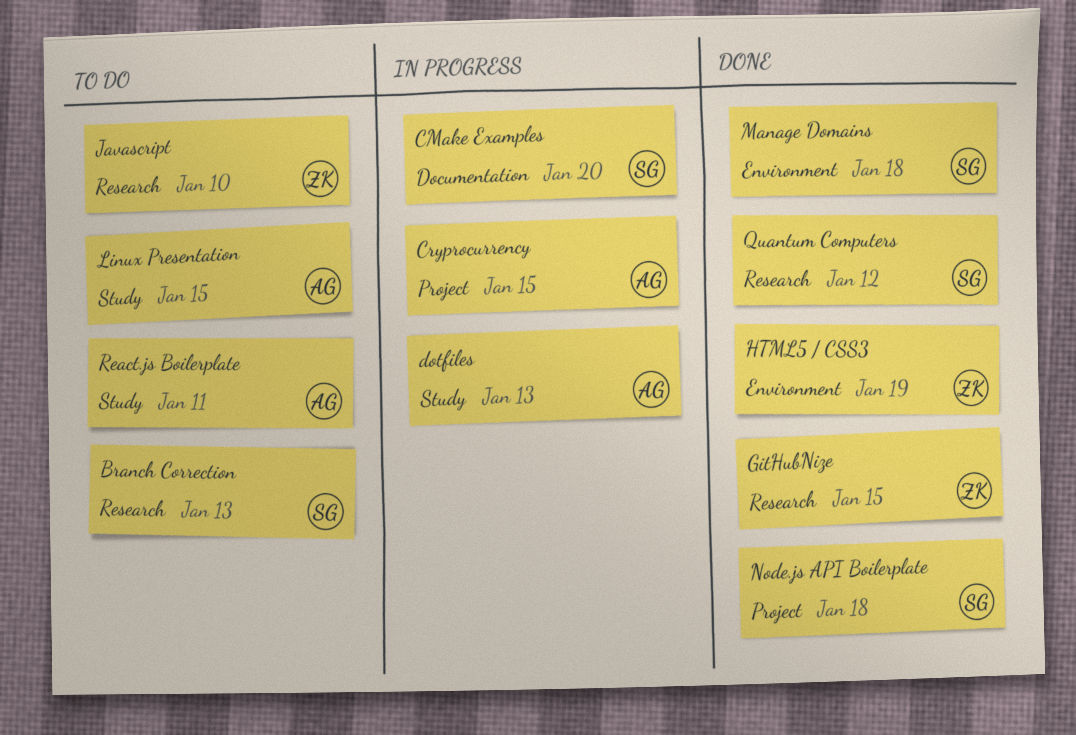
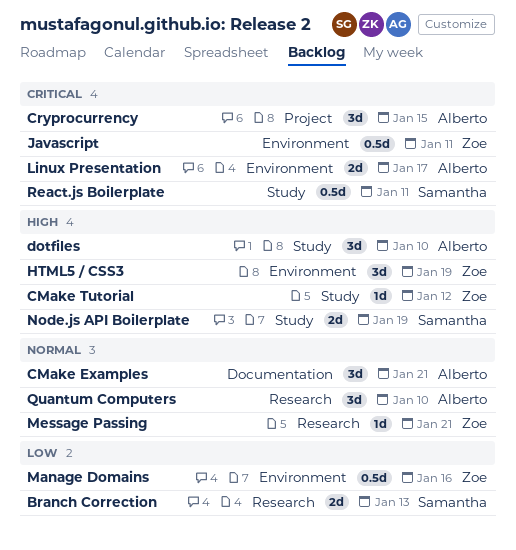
CMake Examples, owner: Samantha -> Alberto
CMake Examples, due: Jan 20 -> Jan 21
CMake Tutorial: none -> present
dotfiles, due: Jan 13 -> Jan 10
GitHubNize: present -> none
Javascript, label: Research -> Environment
Javascript, due: Jan 10 -> Jan 11
Linux Presentation, label: Study -> Environment
Linux Presentation, due: Jan 15 -> Jan 17
Manage Domains, owner: Samantha -> Zoe
Manage Domains, due: Jan 18 -> Jan 16
Message Passing: none -> present
Node.js API Boilerplate, label: Project -> Study
Node.js API Boilerplate, due: Jan 18 -> Jan 19
Quantum Computers, owner: Samantha -> Alberto
Quantum Computers, due: Jan 12 -> Jan 10
React.js Boilerplate, owner: Alberto -> Samantha

